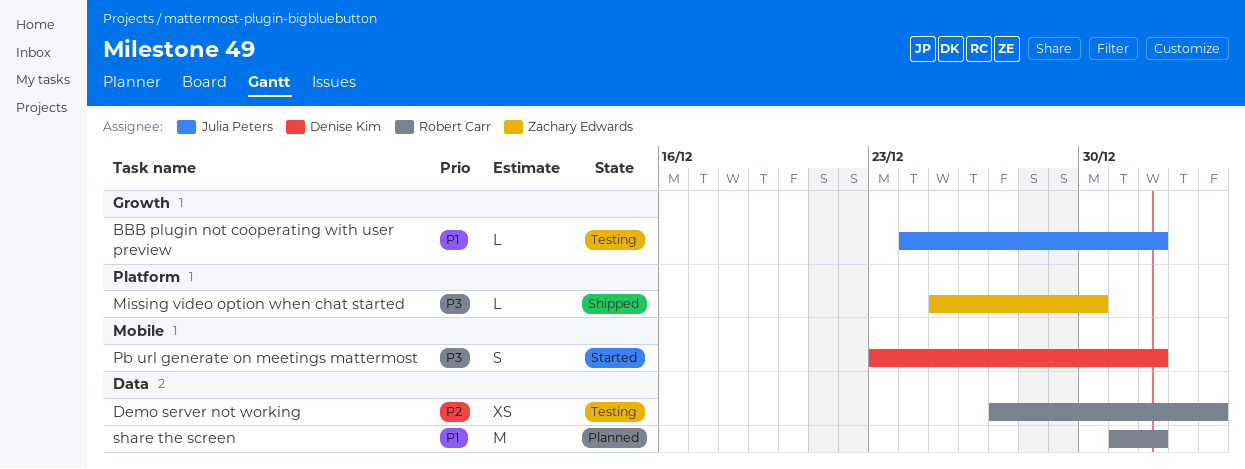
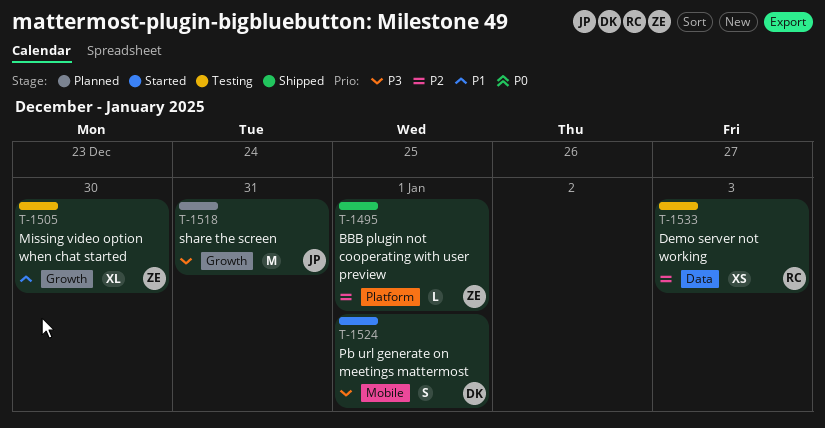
BBB plugin not cooperating with user preview, status: Testing -> Shipped
BBB plugin not cooperating with user preview, owner: Julia Peters -> Zachary Edwards
BBB plugin not cooperating with user preview, priority: P1 -> P2
BBB plugin not cooperating with user preview, label: Growth -> Platform
Missing video option when chat started, status: Shipped -> Testing
Missing video option when chat started, priority: P3 -> P1
Missing video option when chat started, label: Platform -> Growth
Missing video option when chat started, estimate: L -> XL
share the screen, owner: Robert Carr -> Julia Peters
share the screen, priority: P1 -> P3
share the screen, label: Data -> Growth
share the screen, due: Jan 1 -> Dec 31

